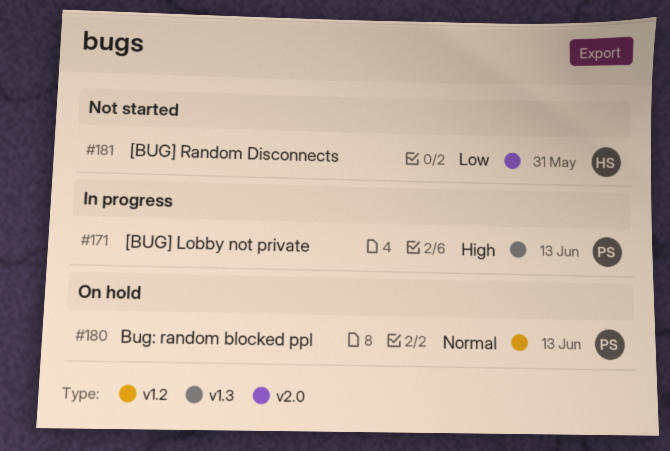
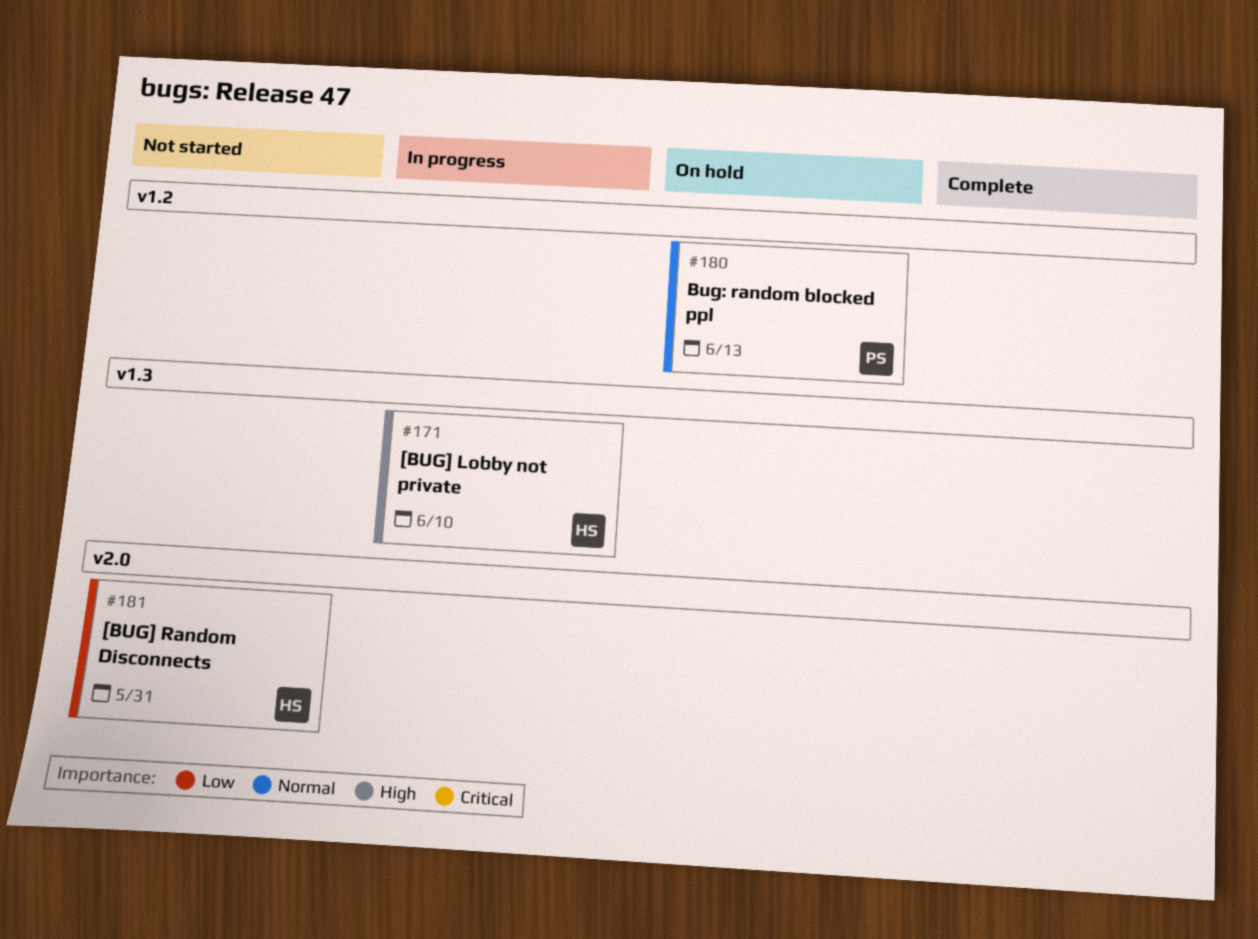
#171, owner: PS -> HS
#171, due: Jun 13 -> Jun 10

